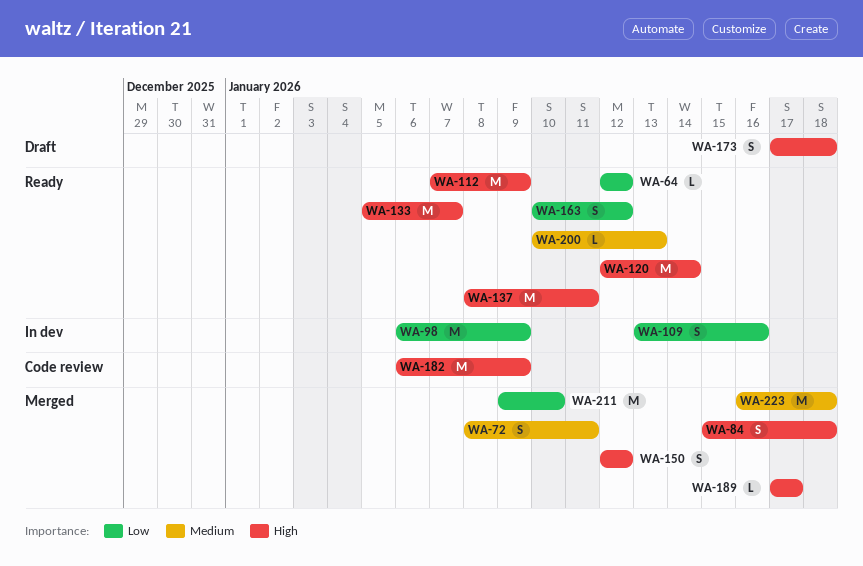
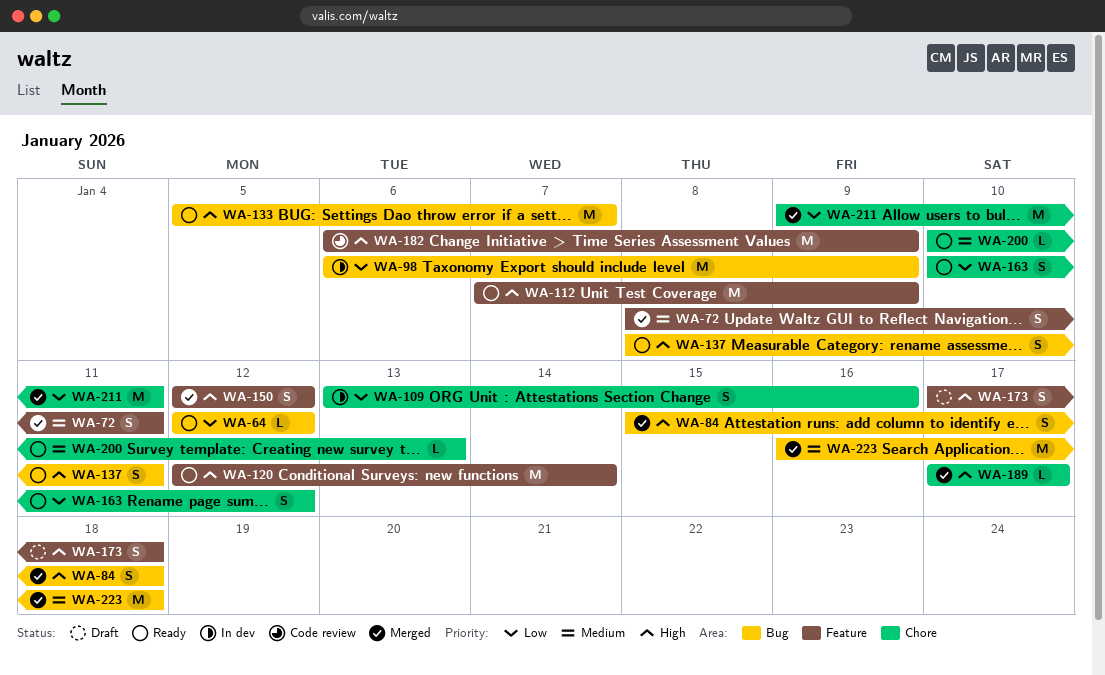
WA-137, estimate: M -> S
WA-211, due: Jan 10 -> Jan 11

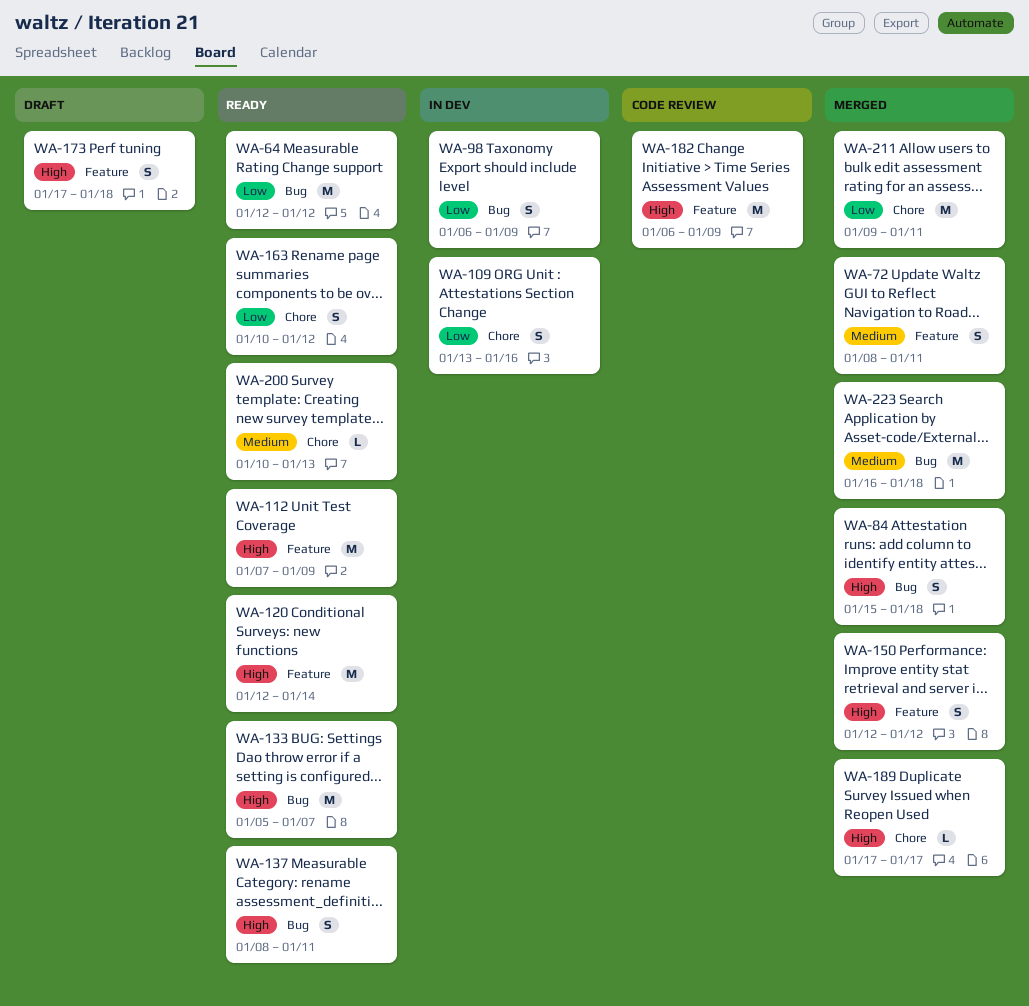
WA-64, estimate: L -> M
WA-98, estimate: M -> S

